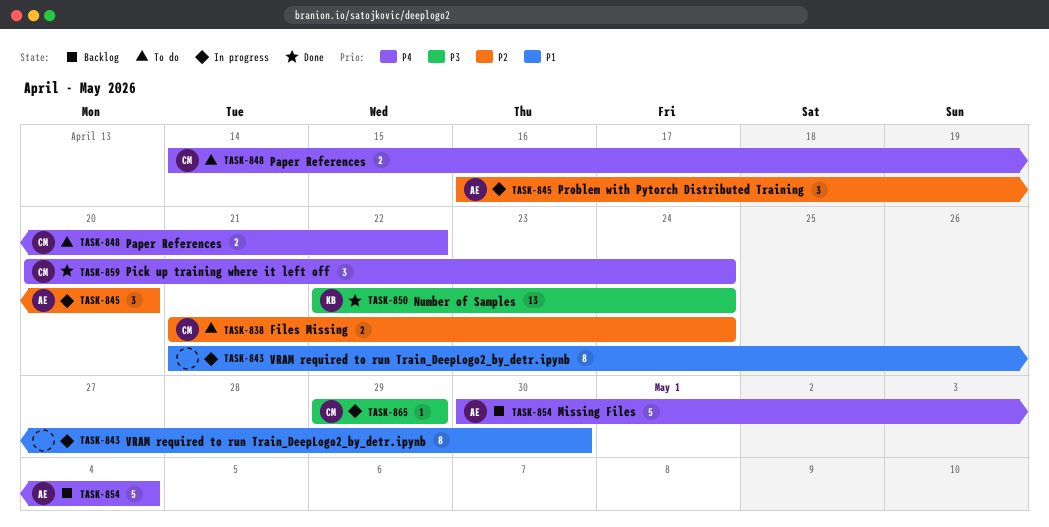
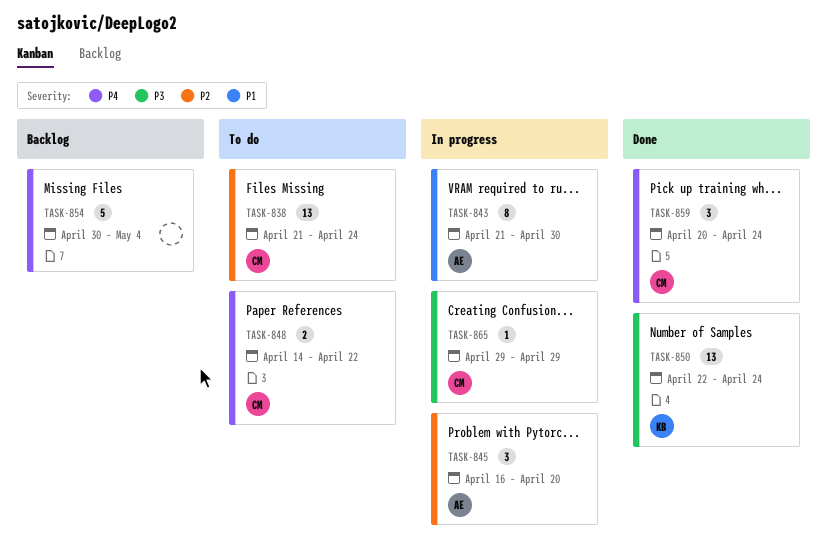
TASK-838, estimate: 2 -> 13
TASK-843, owner: none -> AE
TASK-854, owner: AE -> none

